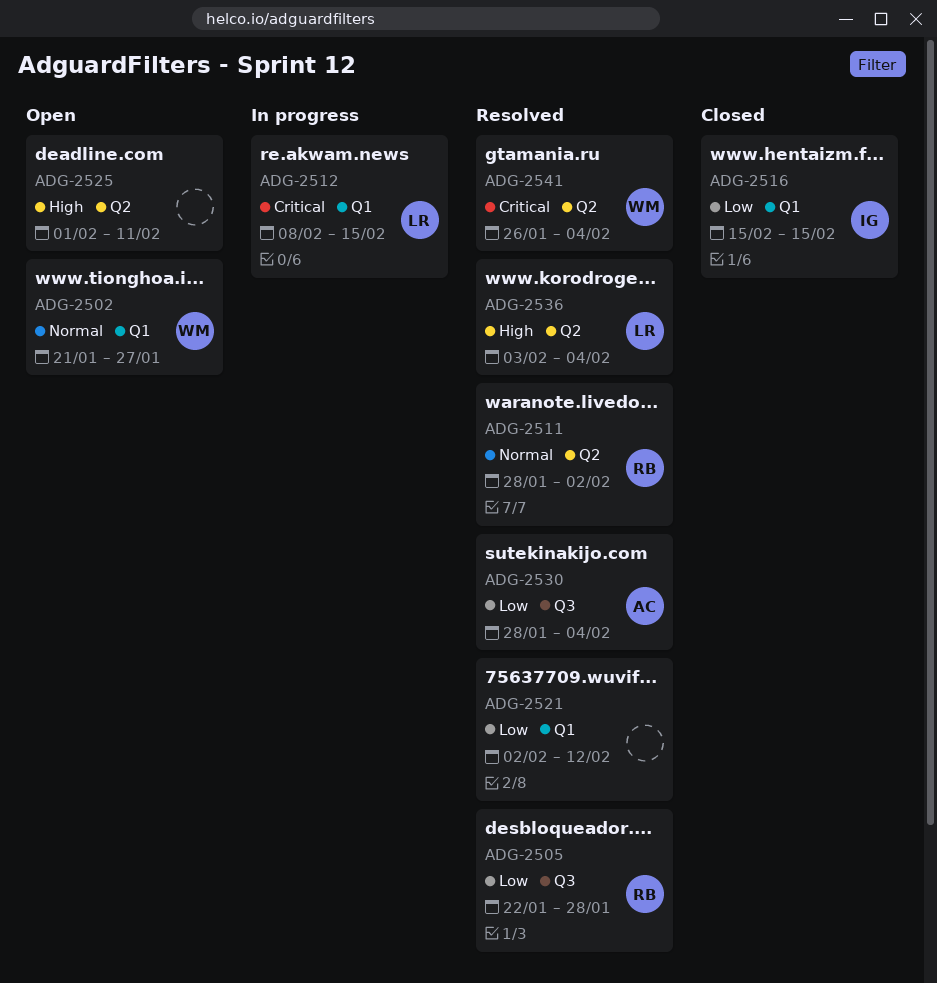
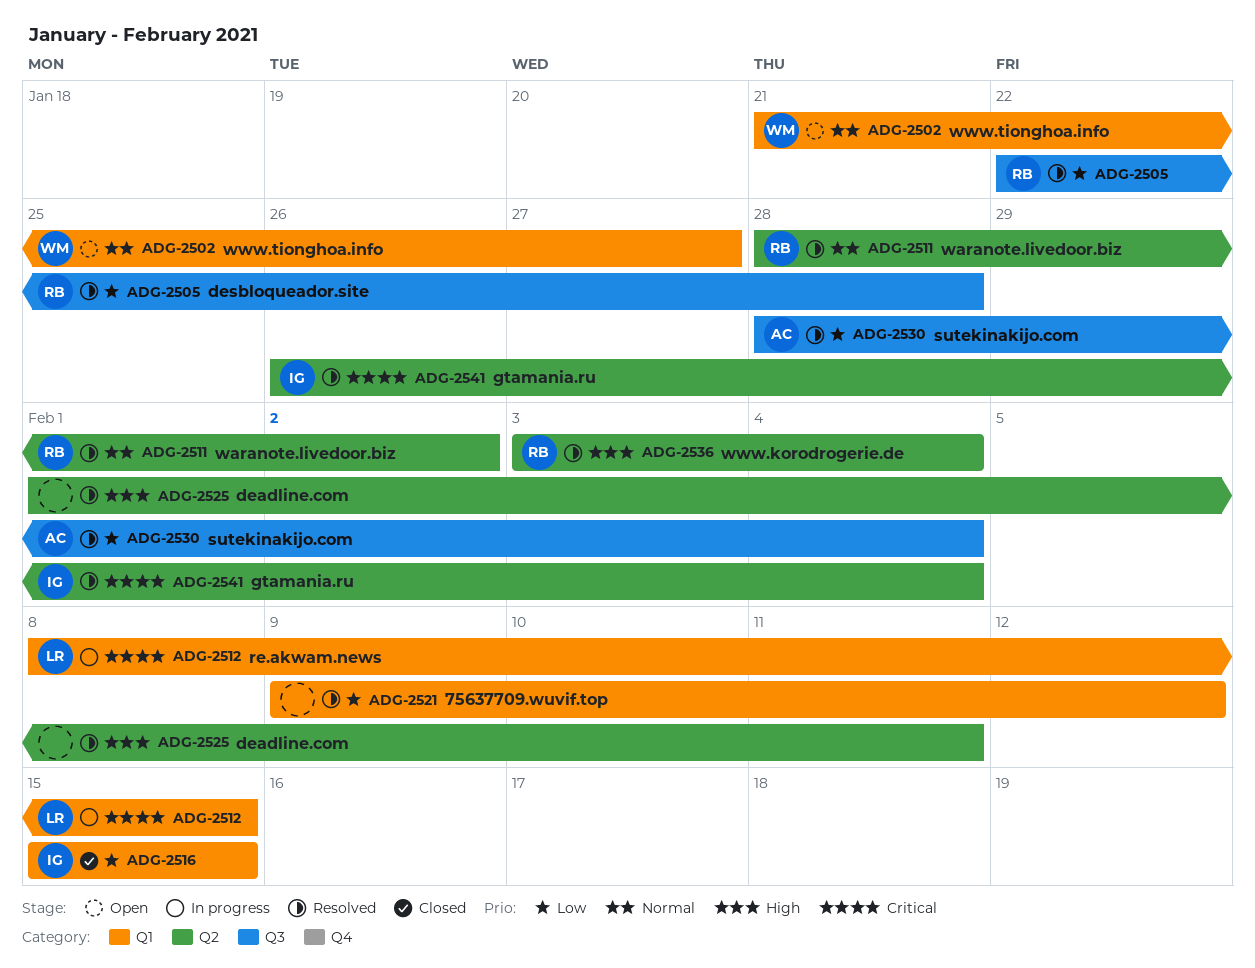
ADG-2521, start: Feb 2 -> Feb 9
ADG-2525, status: Open -> Resolved
ADG-2536, owner: LR -> RB
ADG-2541, owner: WM -> IG

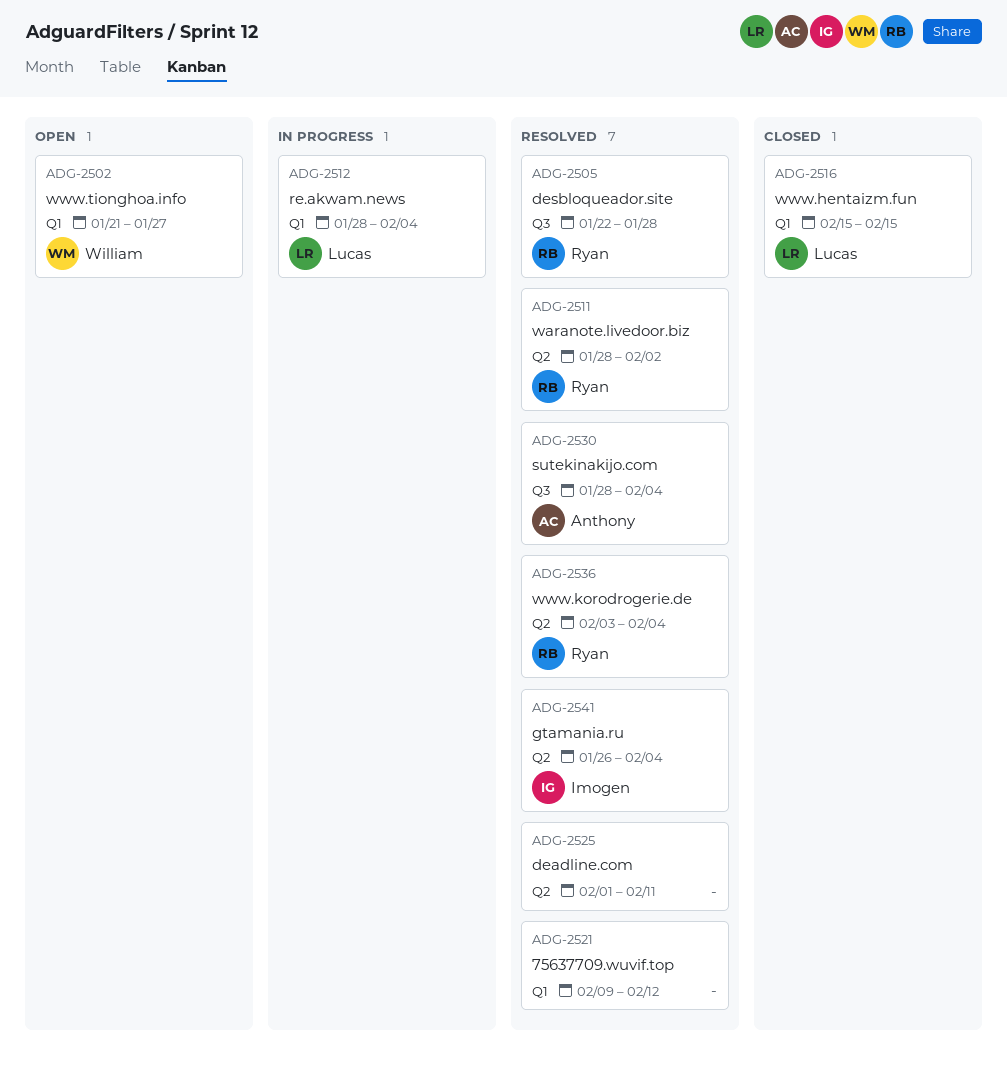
ADG-2512, start: Feb 8 -> Jan 28
ADG-2512, due: Feb 15 -> Feb 4
ADG-2516, owner: Imogen -> Lucas

